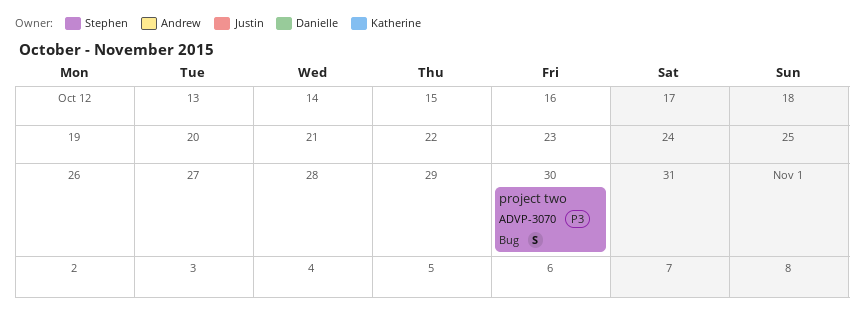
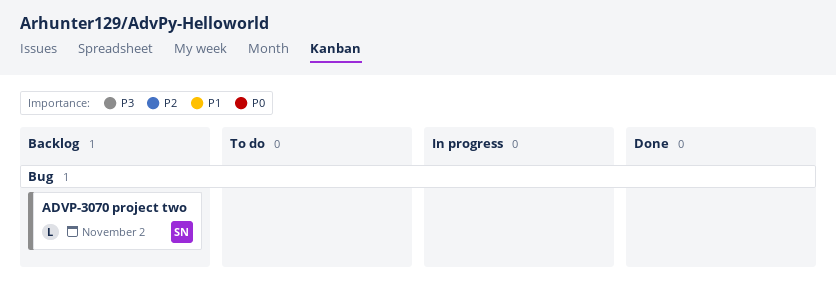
ADVP-3070, estimate: S -> L
ADVP-3070, due: Oct 30 -> Nov 2

